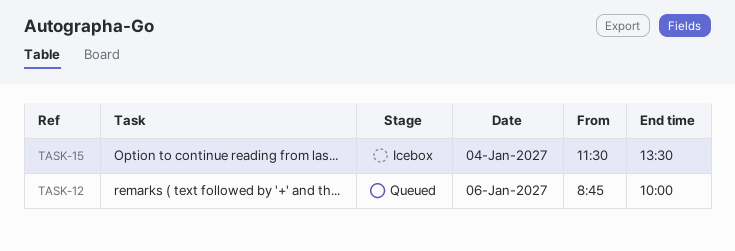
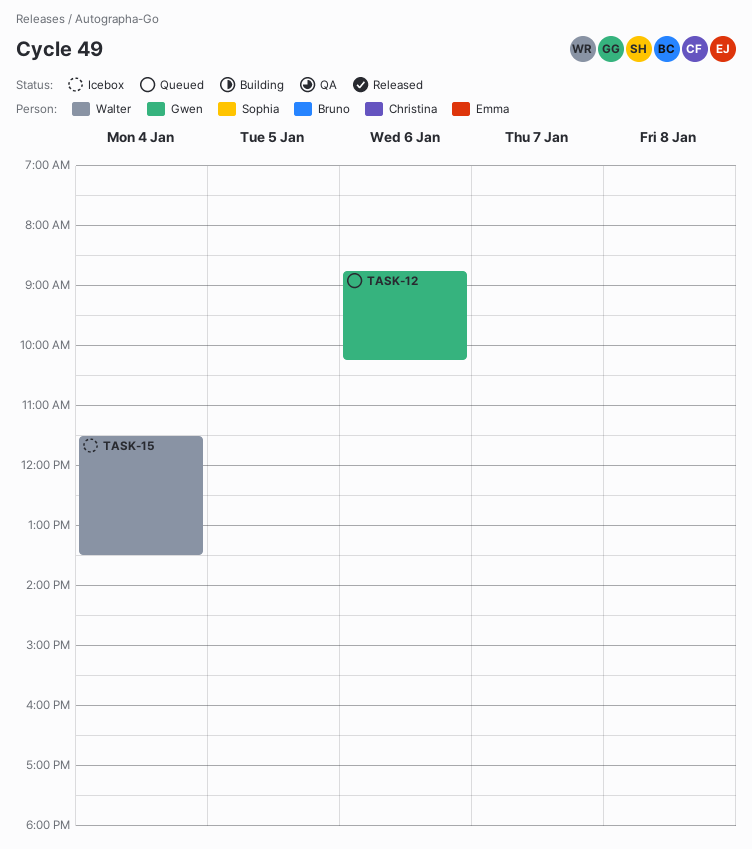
TASK-12, ends: 10:00 -> 10:15

